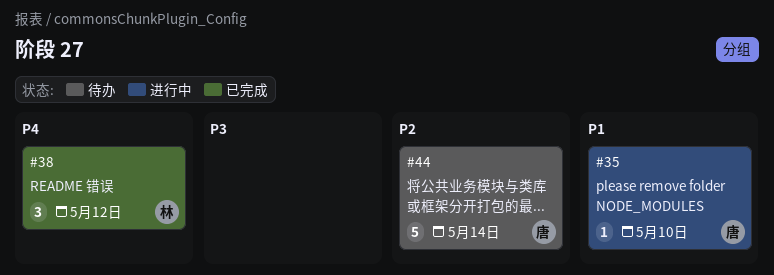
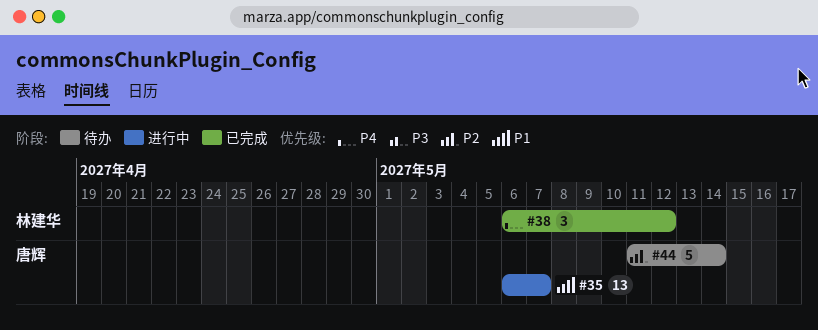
#35, estimate: 1 -> 13
#35, due: May 10 -> May 7

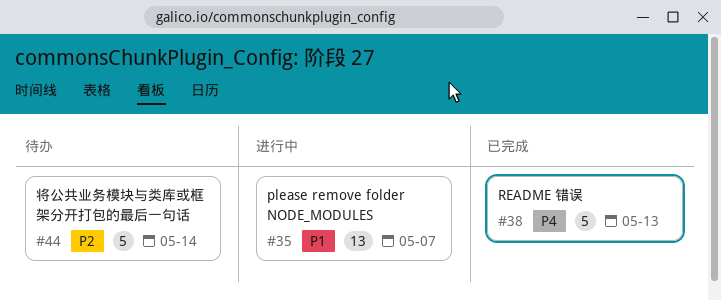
#38, estimate: 3 -> 5
#38, due: May 12 -> May 13

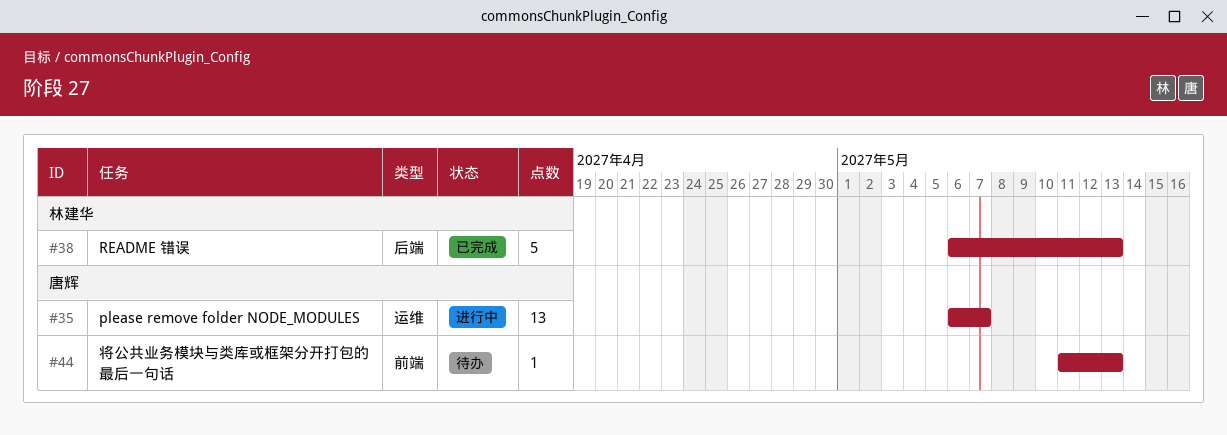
#44, estimate: 5 -> 1
#44, due: May 14 -> May 13

